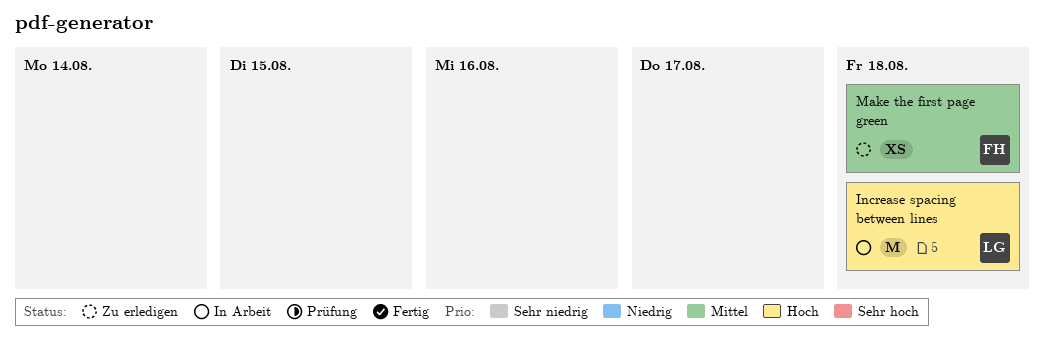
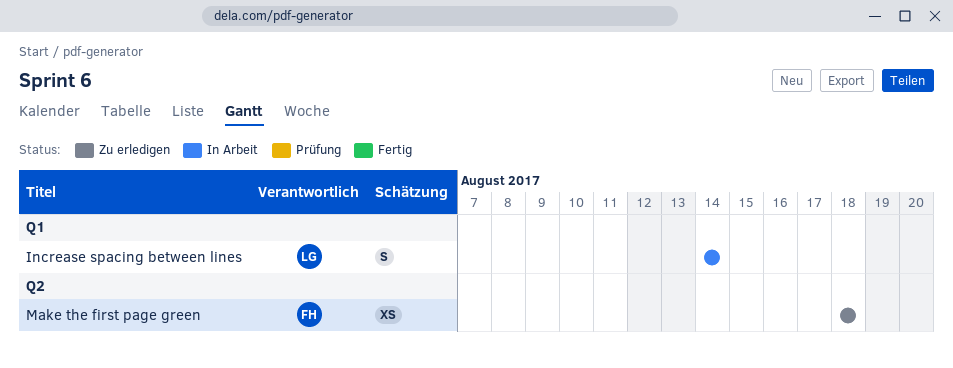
Increase spacing between lines, estimate: M -> S
Increase spacing between lines, due: Aug 18 -> Aug 14

